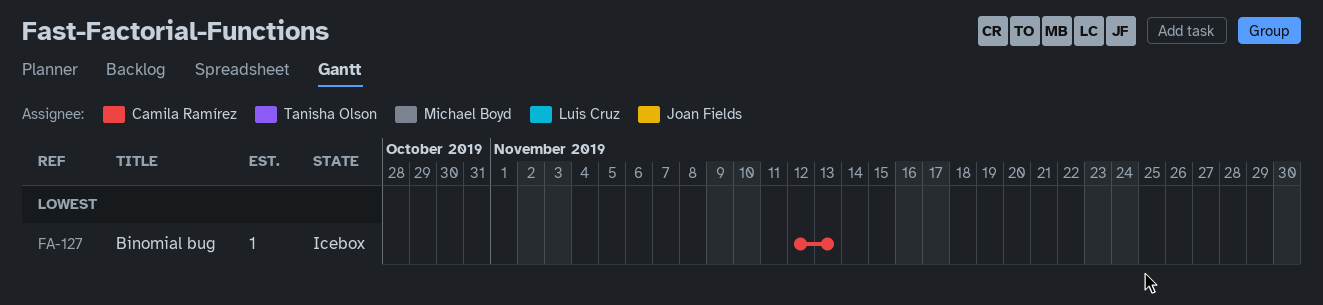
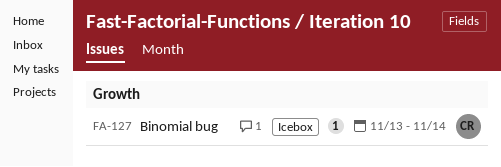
FA-127, start: Nov 12 -> Nov 13
FA-127, due: Nov 13 -> Nov 14

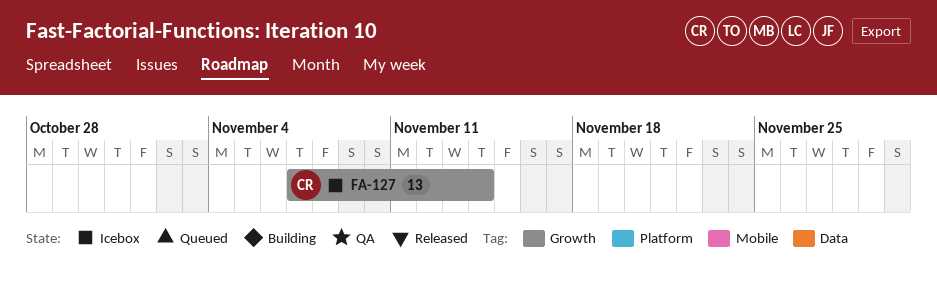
FA-127, estimate: 1 -> 13
FA-127, start: Nov 13 -> Nov 7

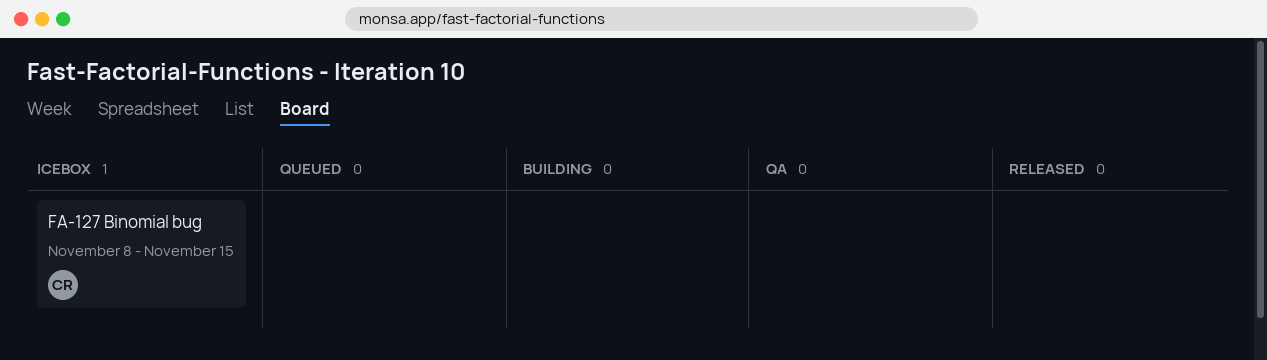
FA-127, start: Nov 7 -> Nov 8
FA-127, due: Nov 14 -> Nov 15

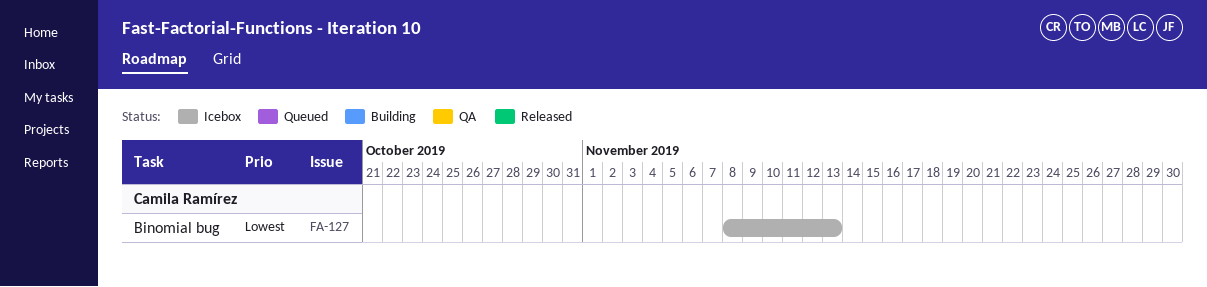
FA-127, due: Nov 15 -> Nov 13

